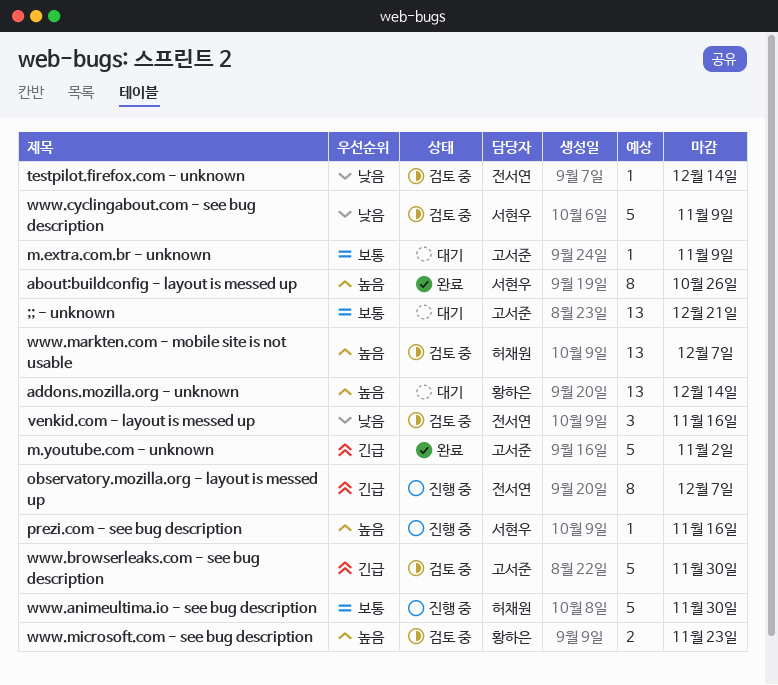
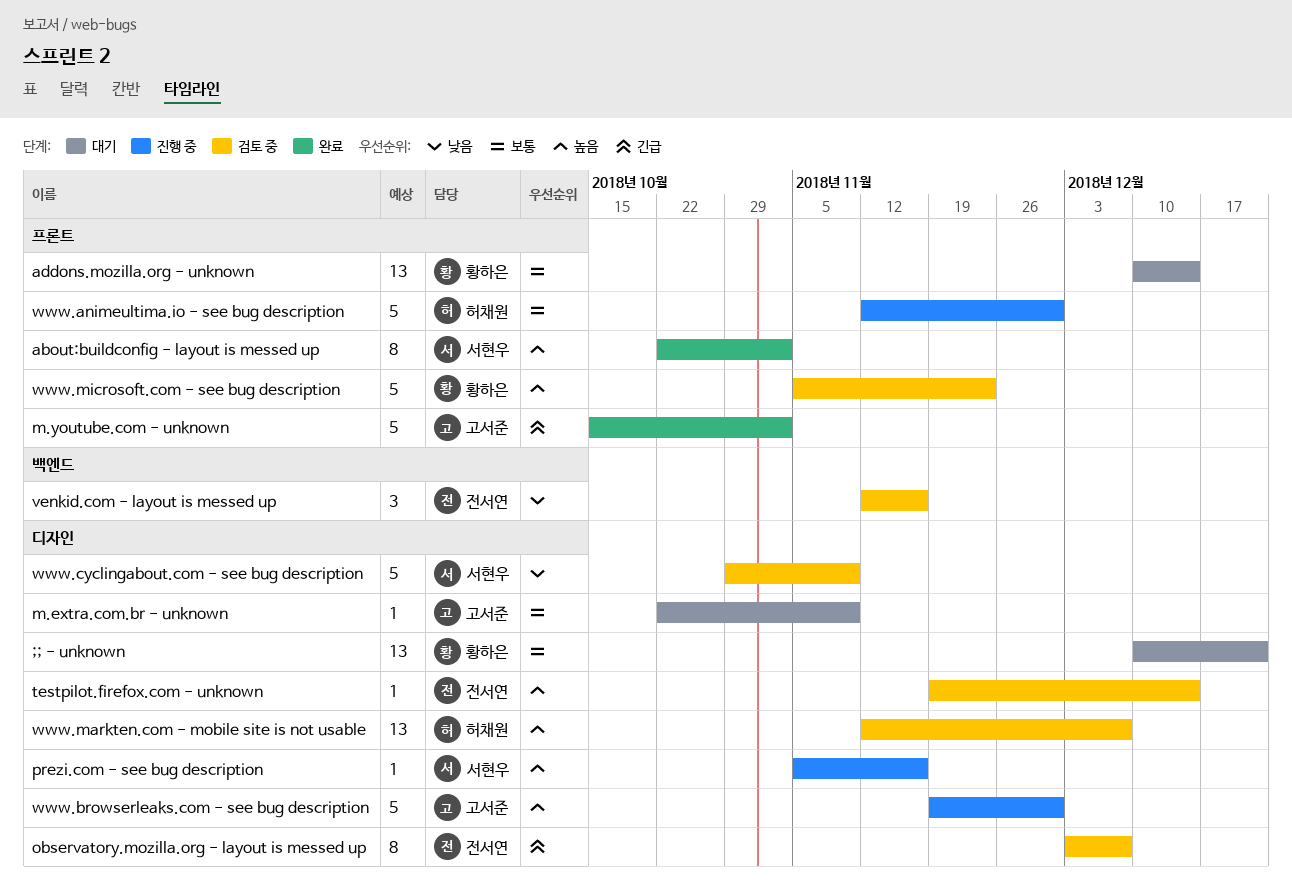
;; - unknown, owner: 고서준 -> 황하은
about:buildconfig - layout is messed up, due: Oct 26 -> Nov 2
addons.mozilla.org - unknown, priority: 높음 -> 보통
observatory.mozilla.org - layout is messed up, status: 진행 중 -> 검토 중
testpilot.firefox.com - unknown, priority: 낮음 -> 높음
www.browserleaks.com - see bug description, status: 검토 중 -> 진행 중
www.browserleaks.com - see bug description, priority: 긴급 -> 높음
www.microsoft.com - see bug description, estimate: 2 -> 5

